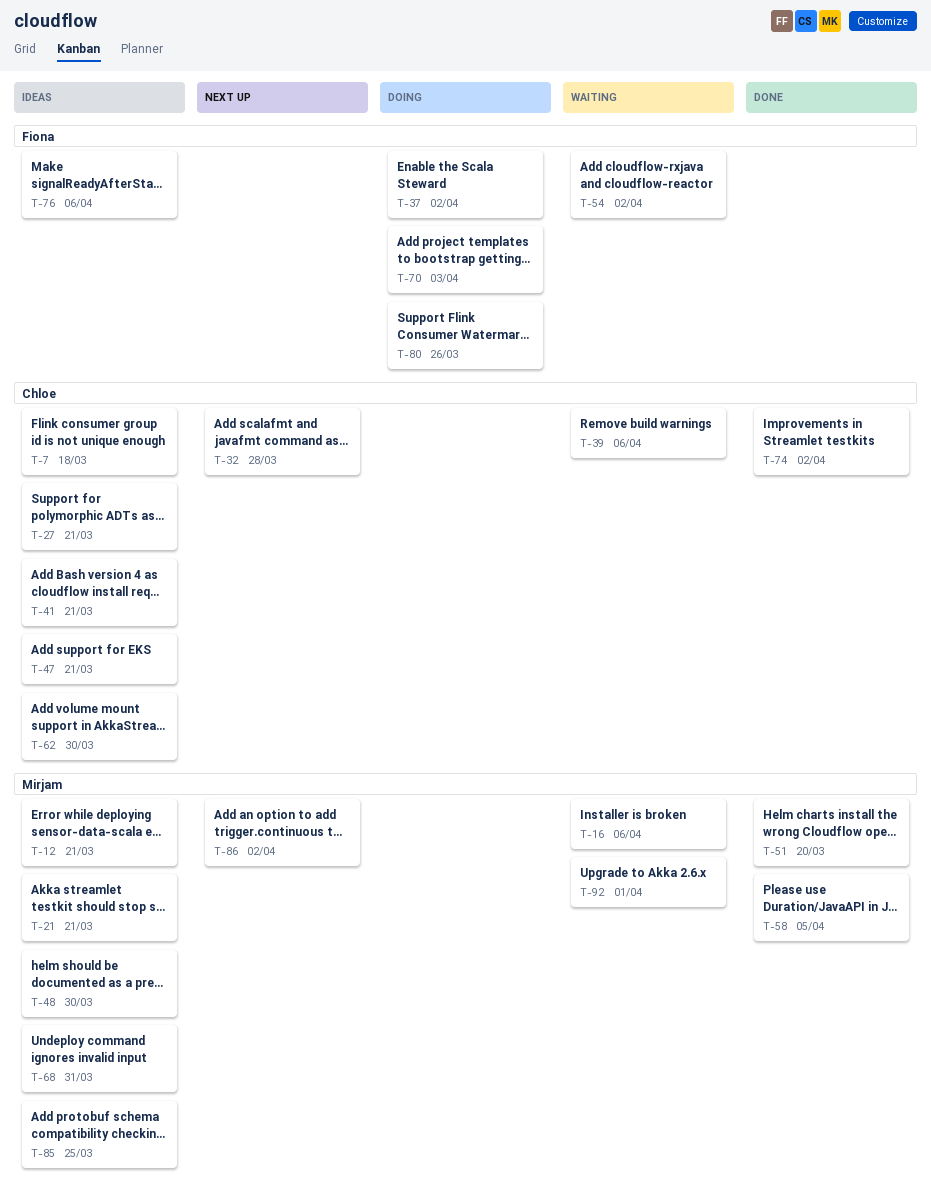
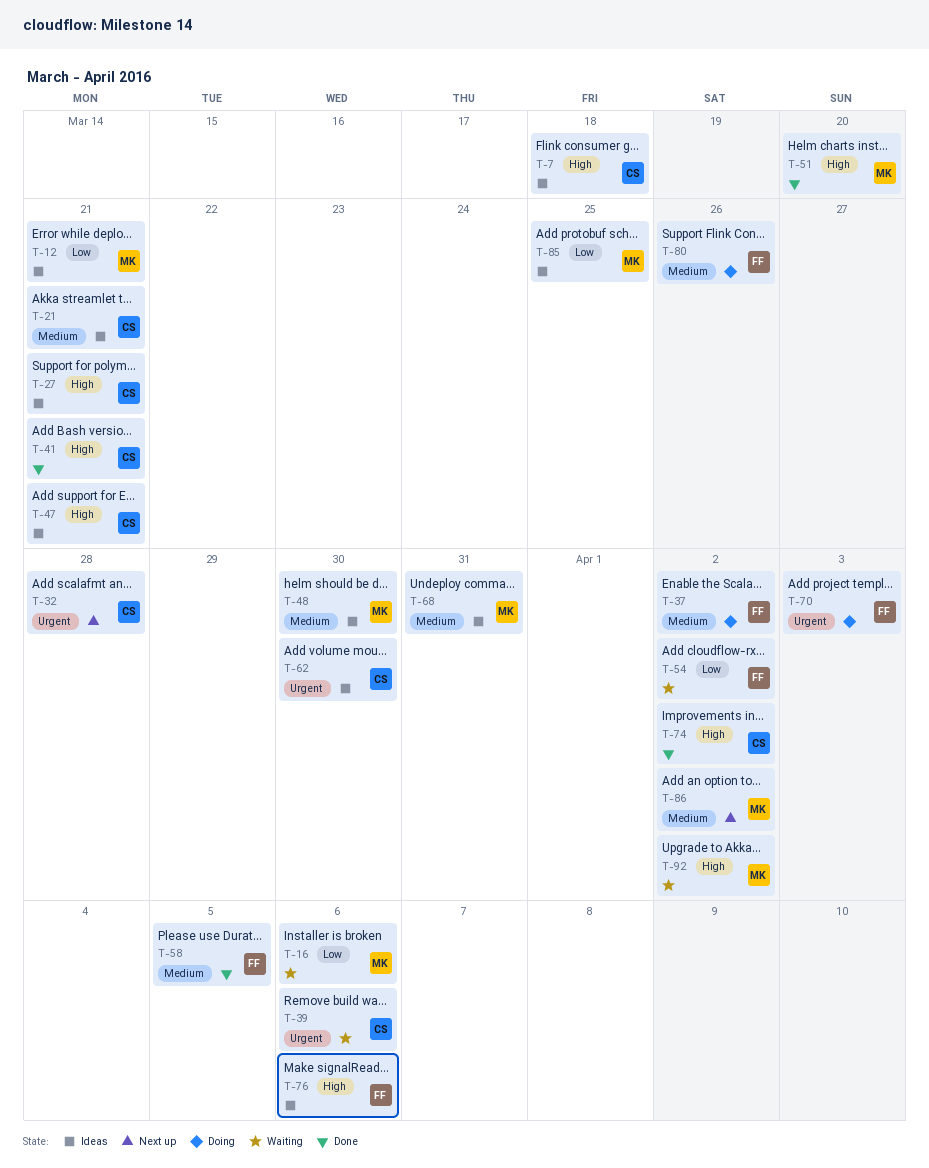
T-21, owner: Mirjam -> Chloe
T-41, status: Ideas -> Done
T-58, owner: Mirjam -> Fiona
T-92, due: Apr 1 -> Apr 2

